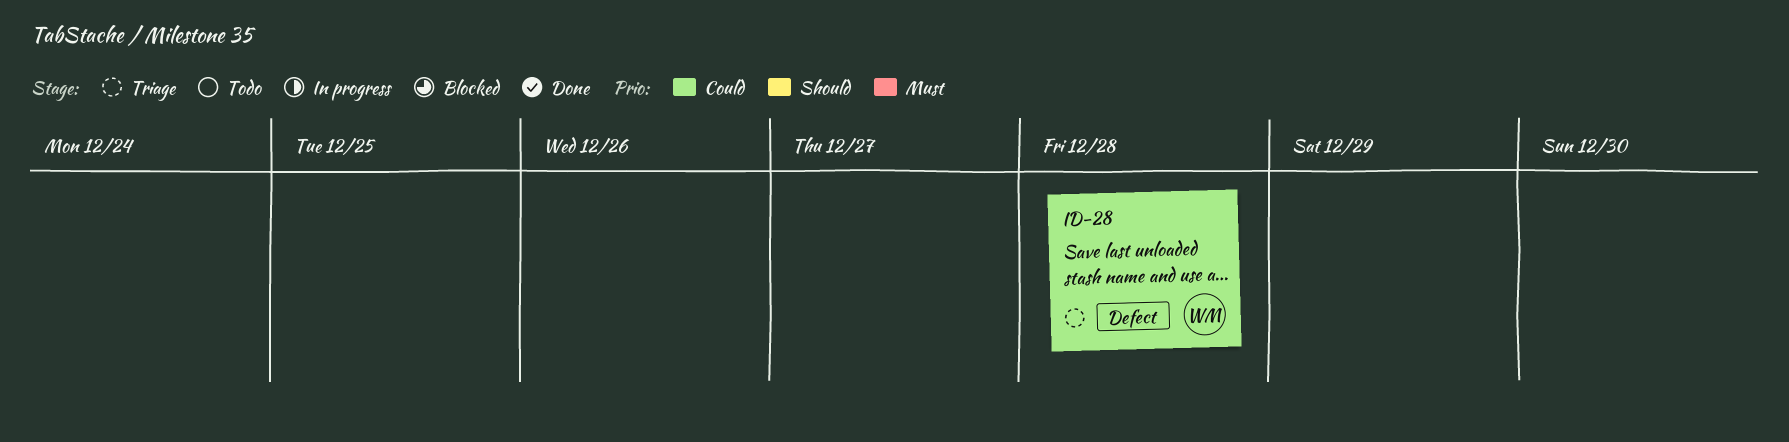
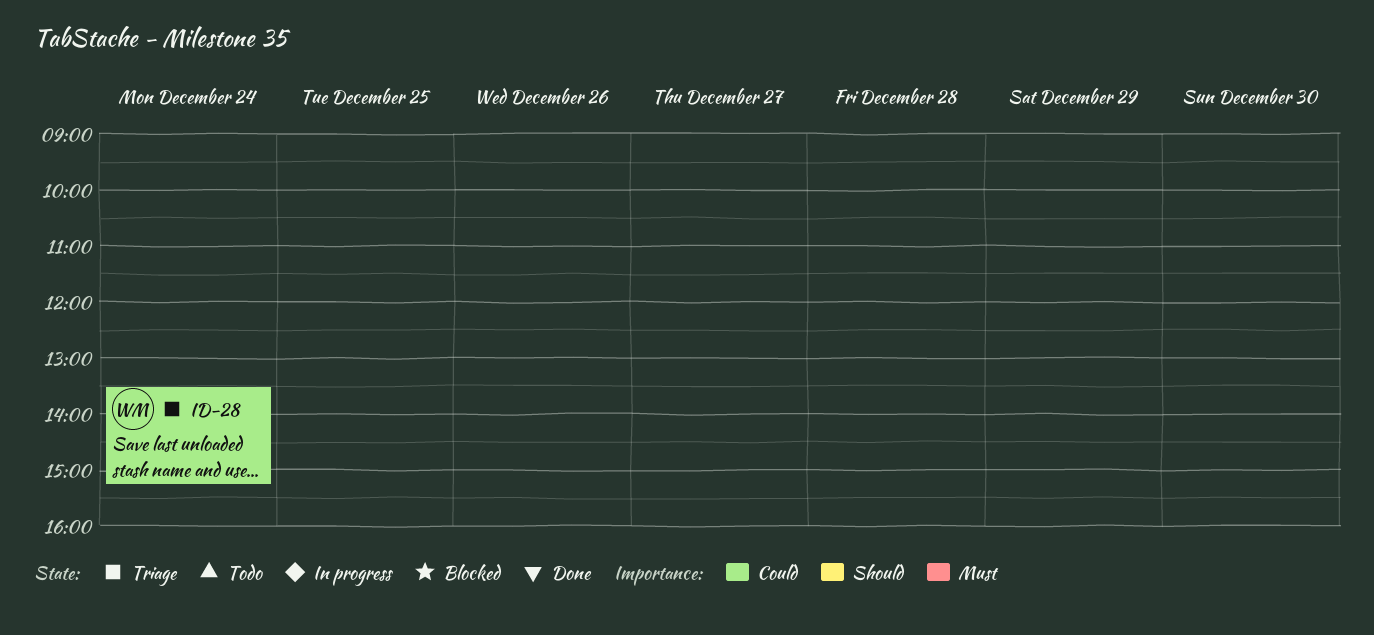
ID-28, day: Dec 28 -> Dec 24

